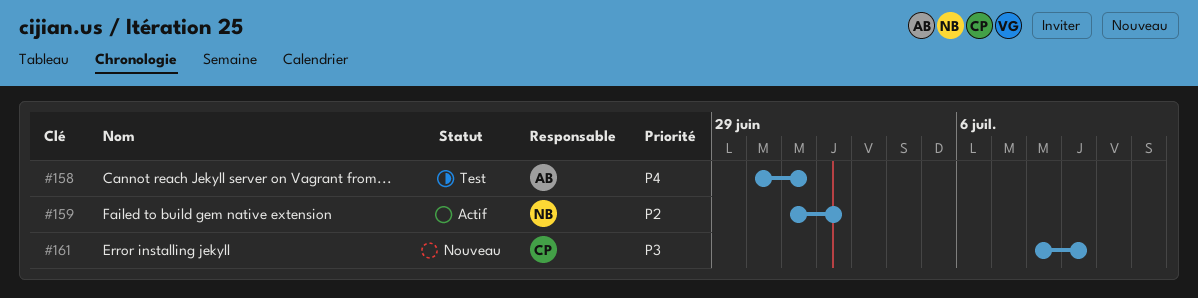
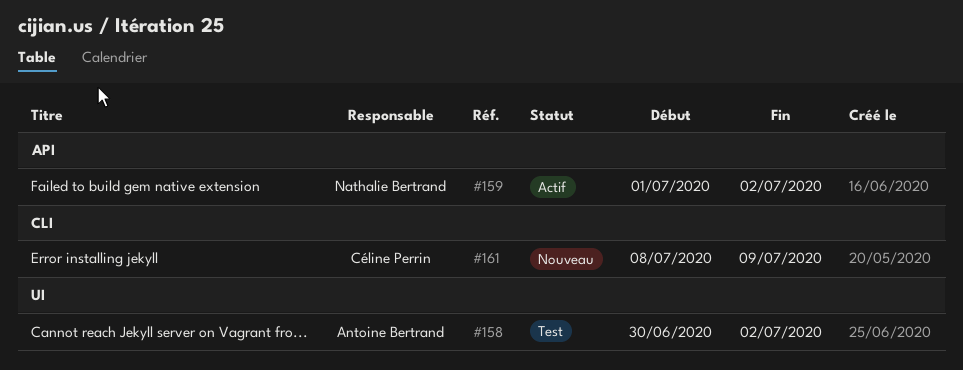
#158, due: Jul 1 -> Jul 2

